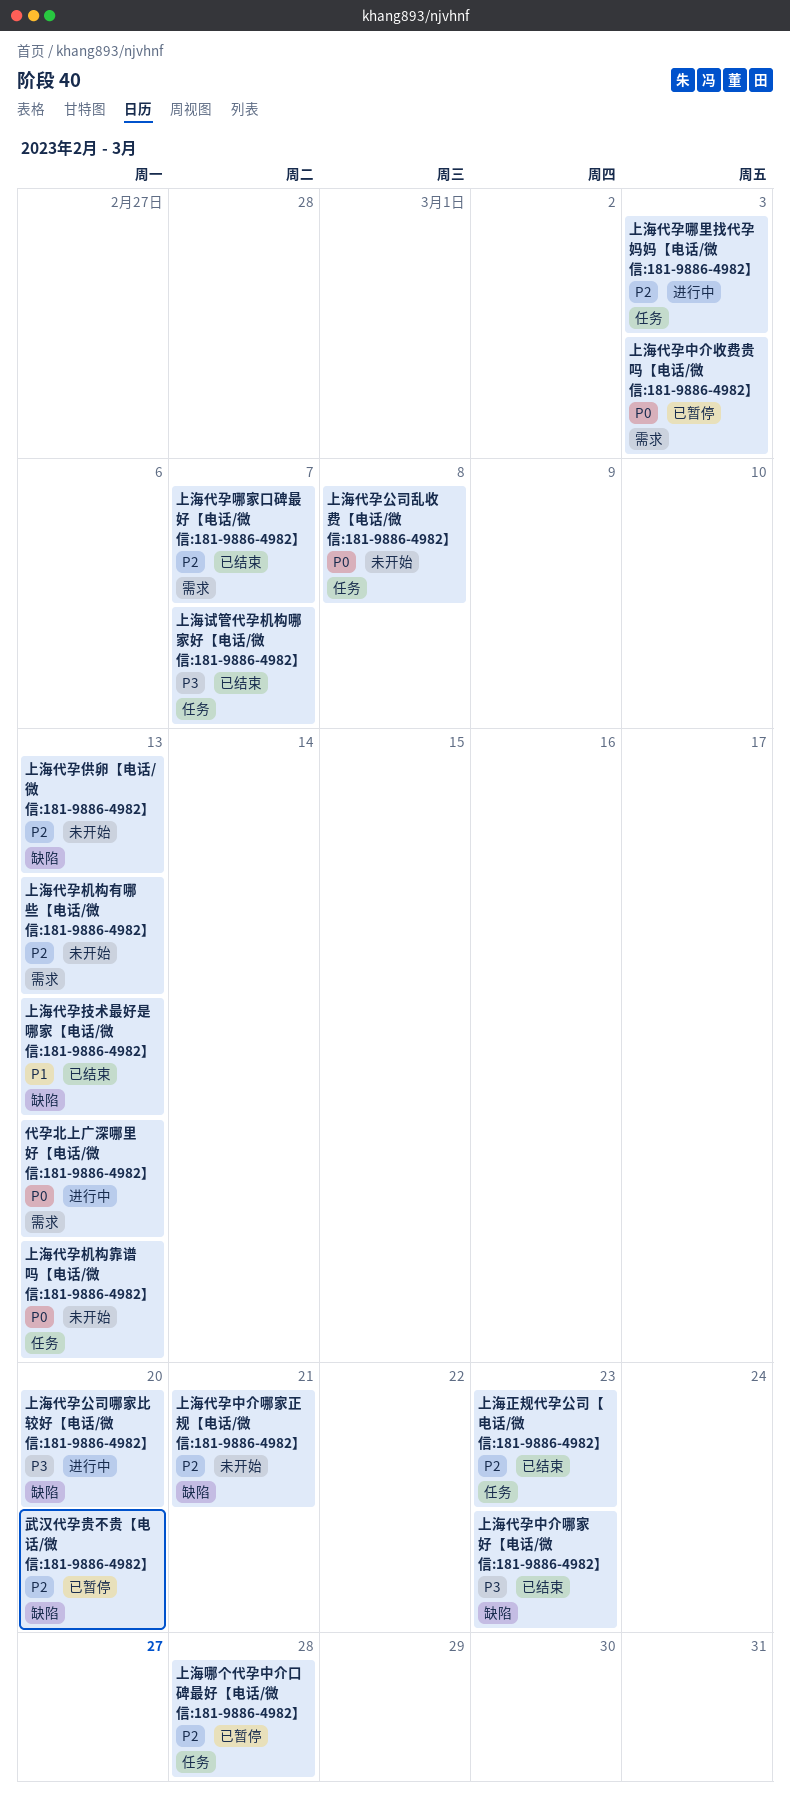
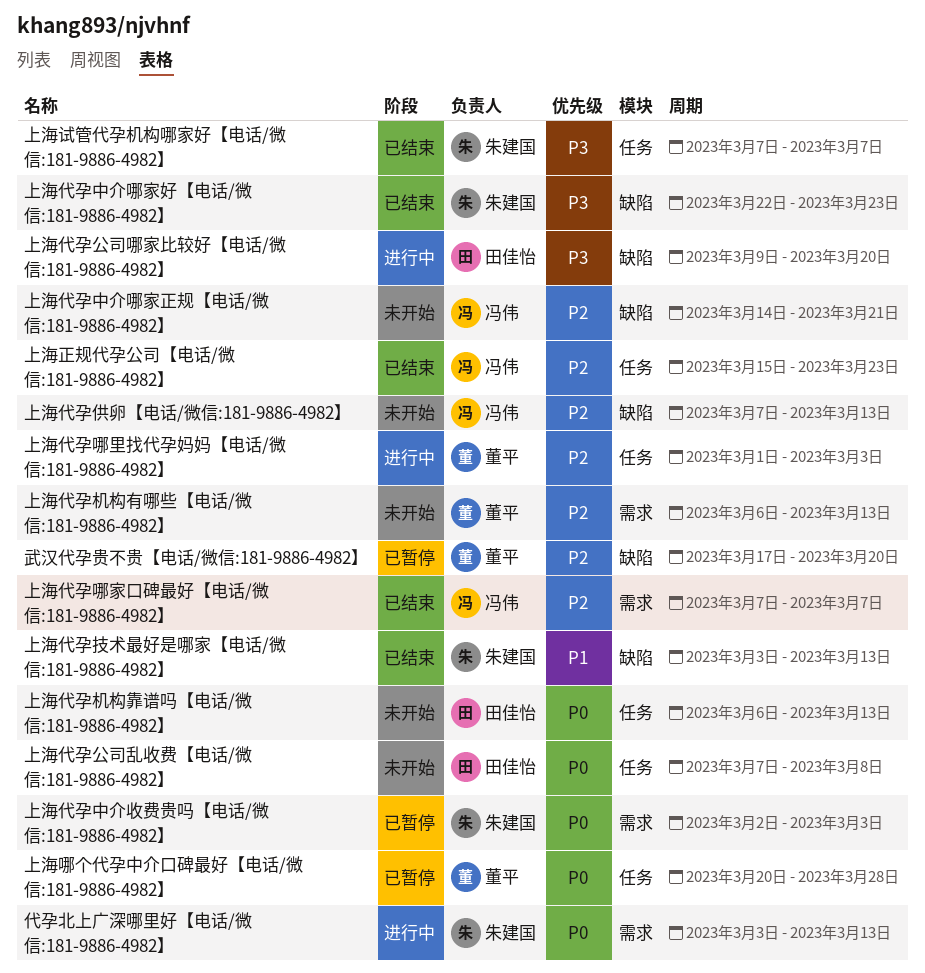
上海哪个代孕中介口碑最好【电话/微信:181-9886-4982】, priority: P2 -> P0

